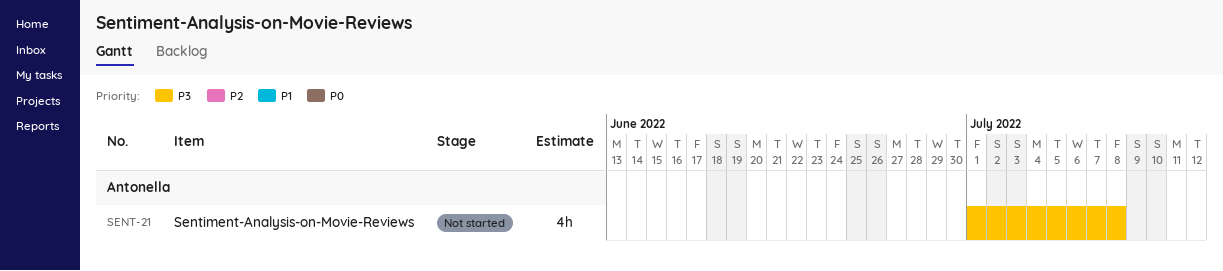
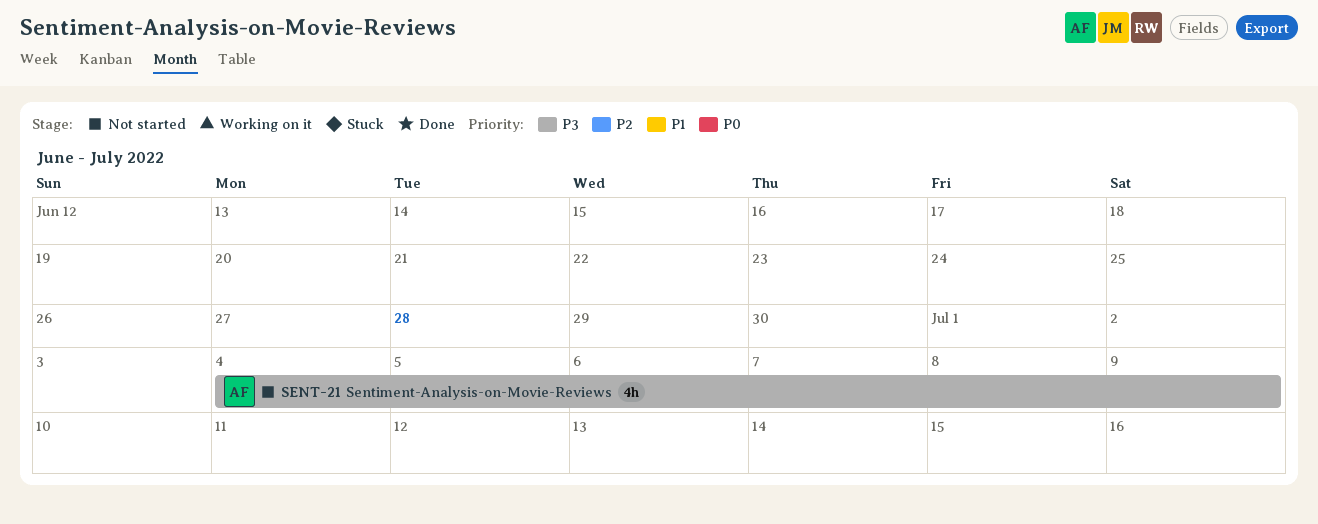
SENT-21, start: Jul 1 -> Jul 4
SENT-21, due: Jul 8 -> Jul 9

